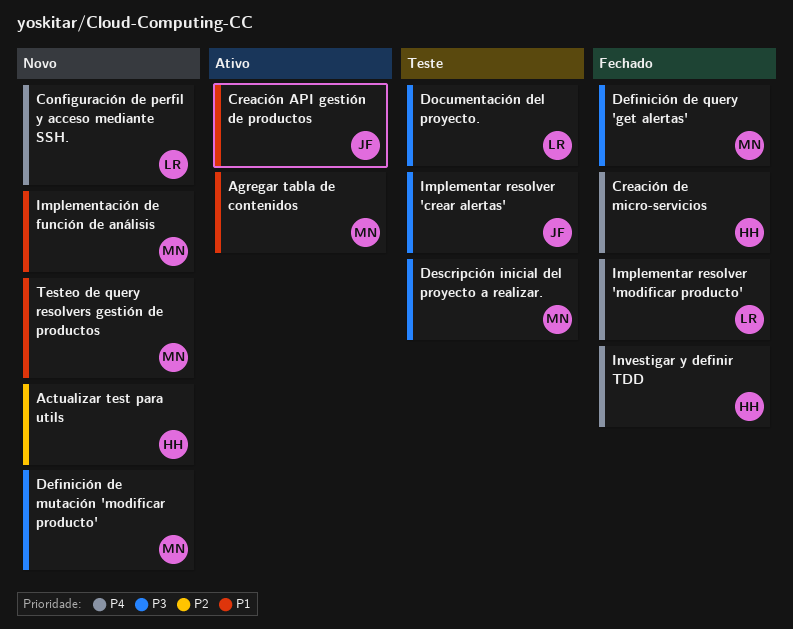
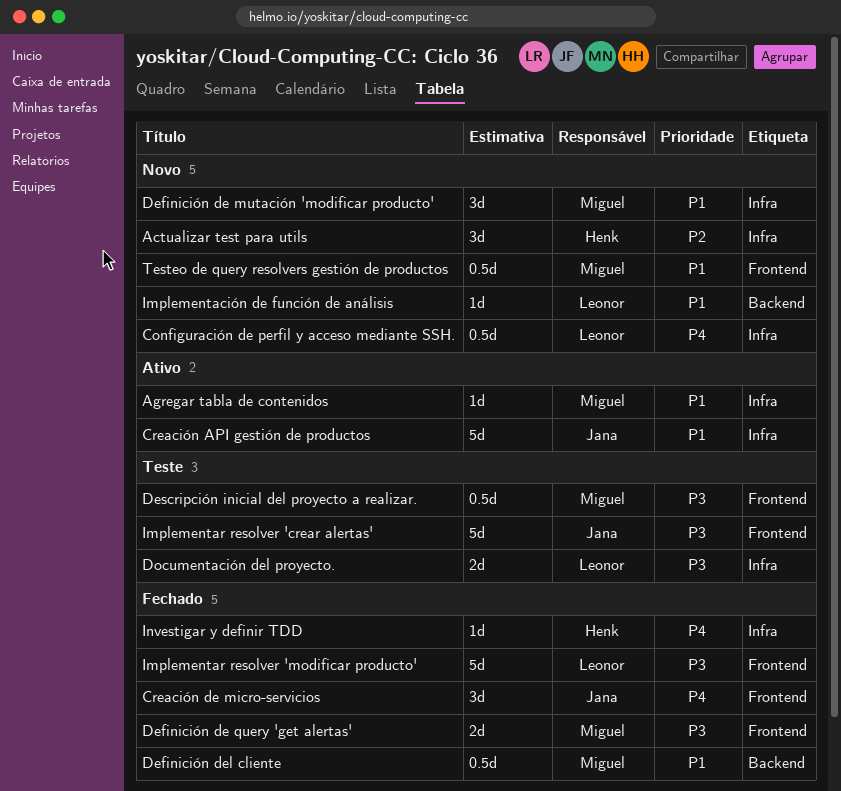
Creación de micro-servicios, owner: Henk -> Jana
Definición de mutación 'modificar producto', priority: P3 -> P1
Definición del cliente: none -> present
Implementación de función de análisis, owner: Miguel -> Leonor
Implementar resolver 'modificar producto', priority: P4 -> P3

